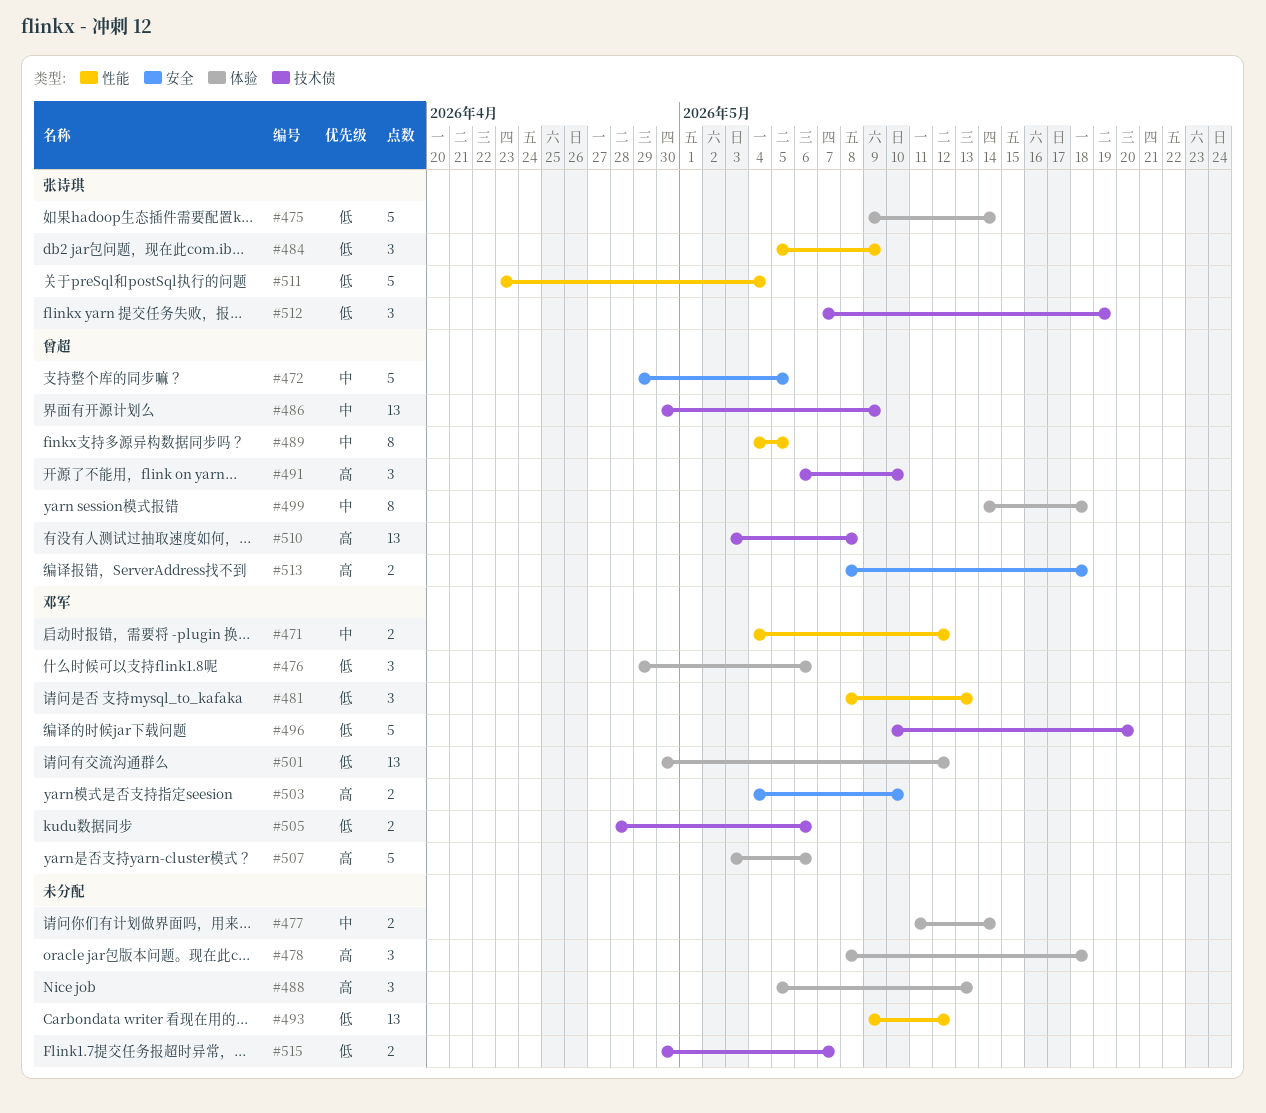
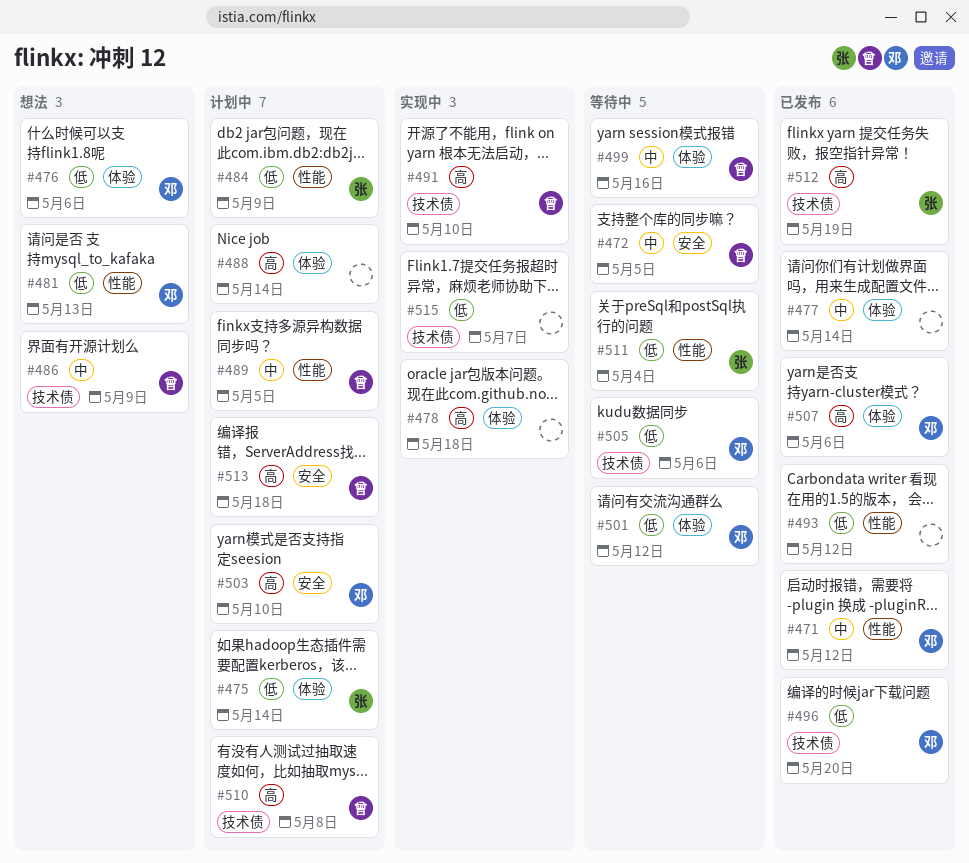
#488, due: May 13 -> May 14
#499, due: May 18 -> May 16
#512, priority: 低 -> 高

